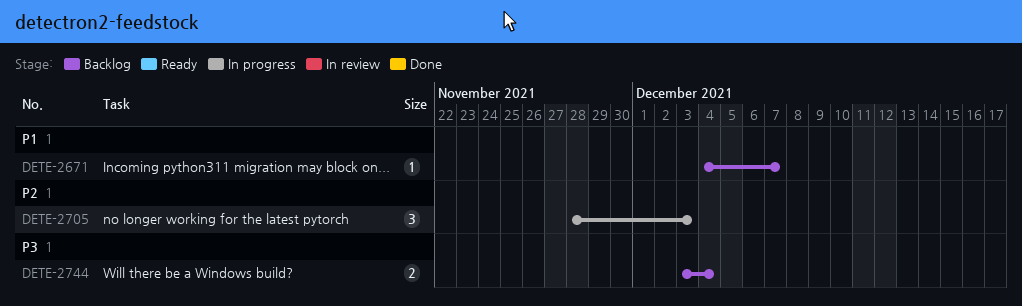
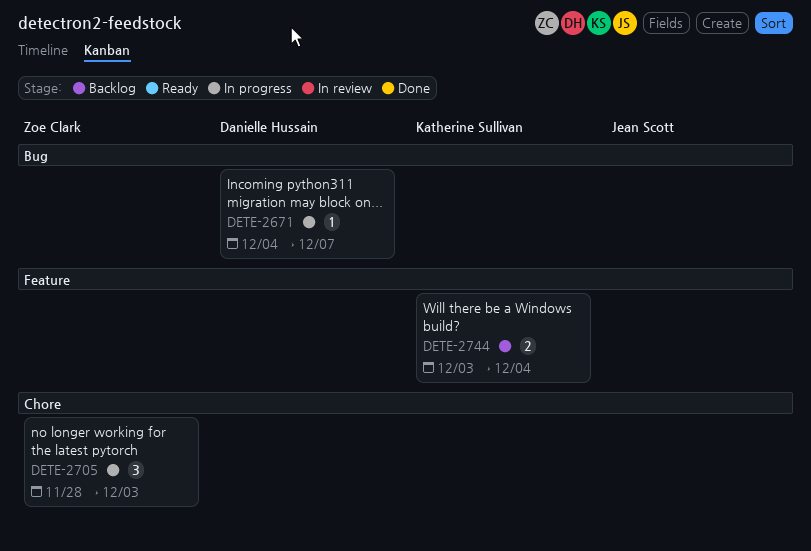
DETE-2671, status: Backlog -> In progress

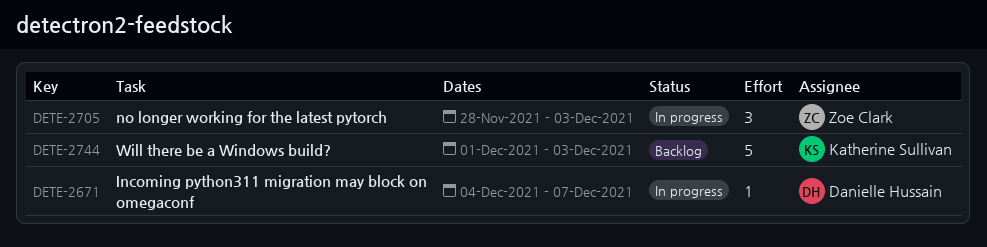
DETE-2744, estimate: 2 -> 5
DETE-2744, start: Dec 3 -> Dec 1
DETE-2744, due: Dec 4 -> Dec 3

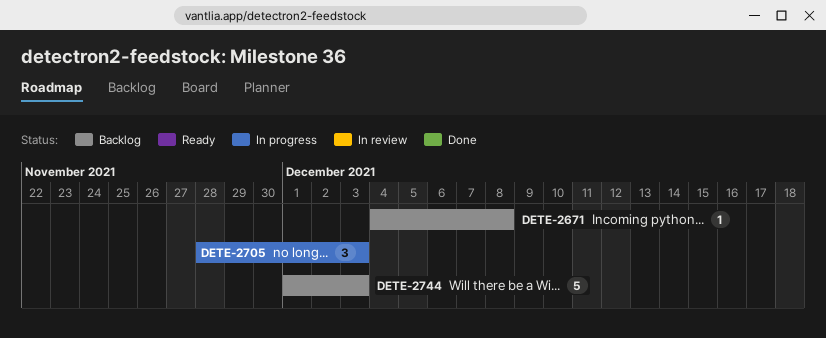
DETE-2671, status: In progress -> Backlog
DETE-2671, due: Dec 7 -> Dec 8

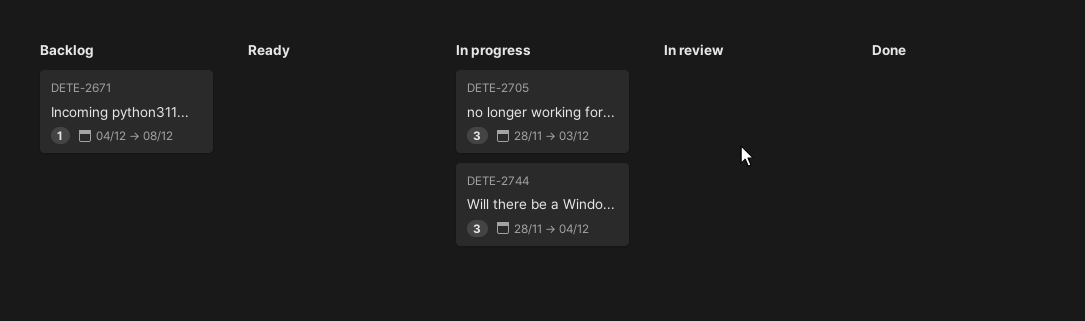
DETE-2744, status: Backlog -> In progress
DETE-2744, estimate: 5 -> 3
DETE-2744, start: Dec 1 -> Nov 28
DETE-2744, due: Dec 3 -> Dec 4

